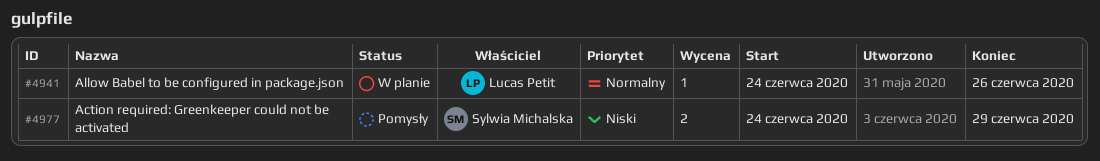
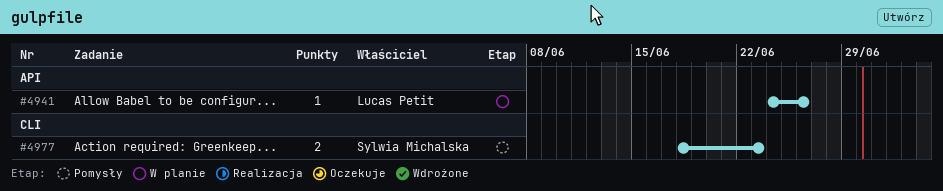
#4977, start: Jun 24 -> Jun 18
#4977, due: Jun 29 -> Jun 23

